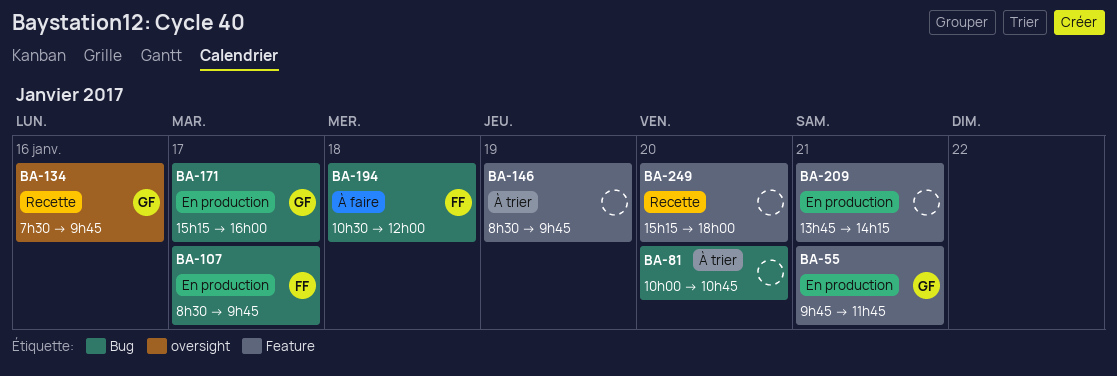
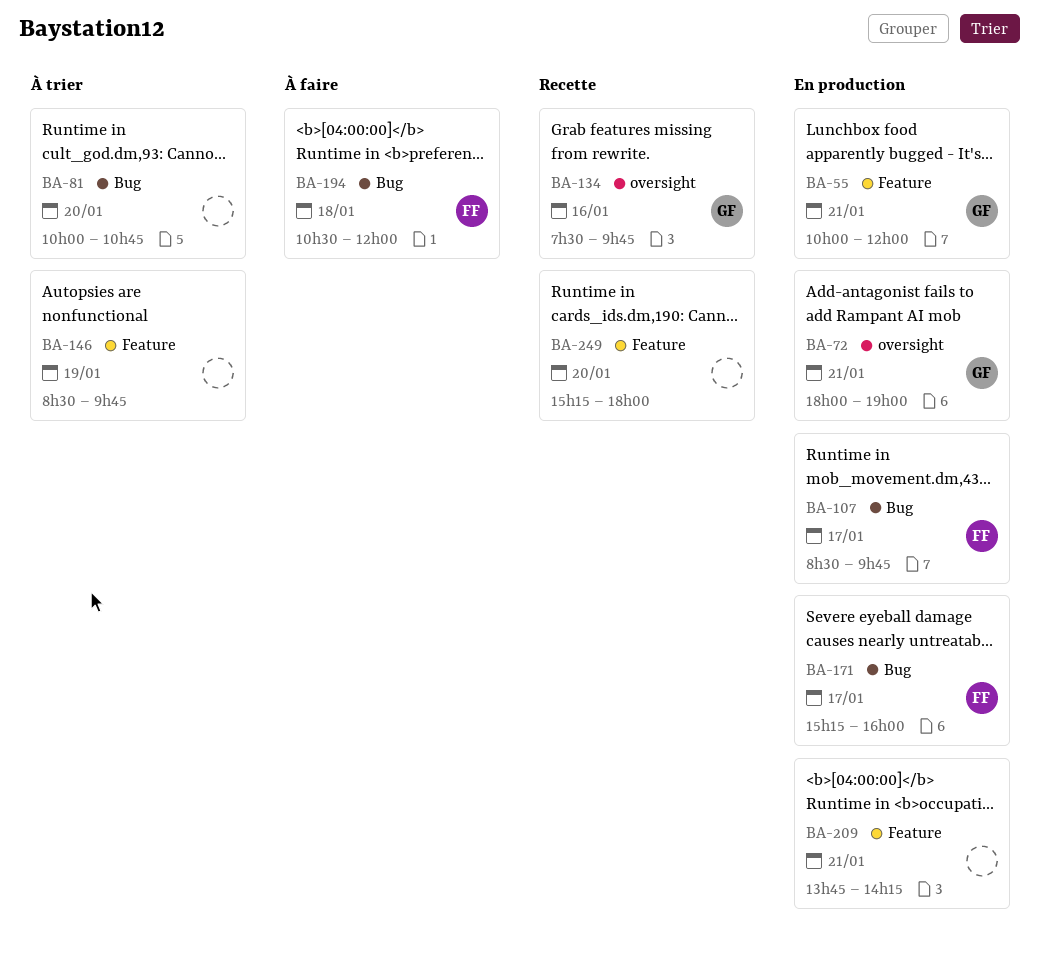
BA-55, begins: 09:45 -> 10:00
BA-55, ends: 11:45 -> 12:00
BA-72: none -> present
BA-171, owner: GF -> FF

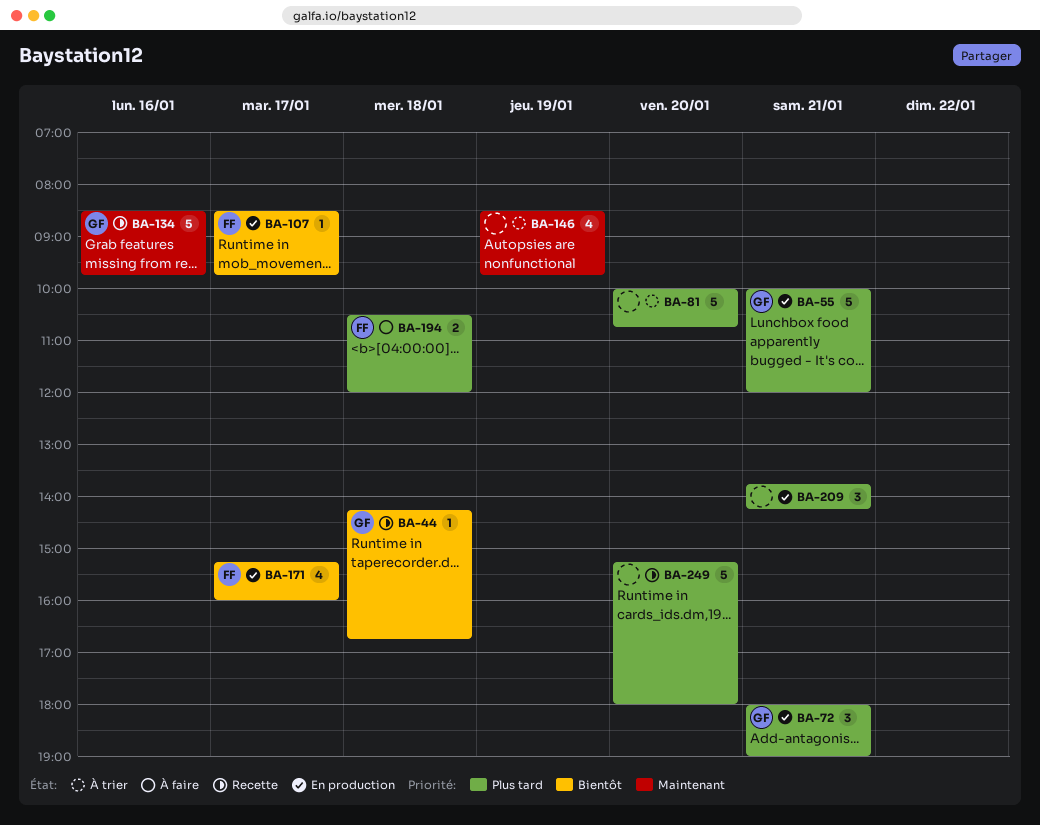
BA-44: none -> present
BA-134, begins: 07:30 -> 08:30

